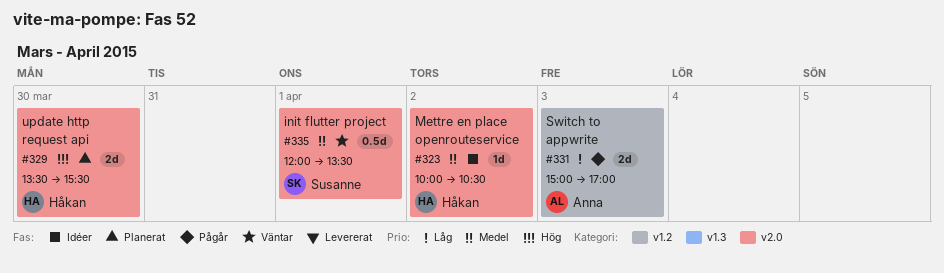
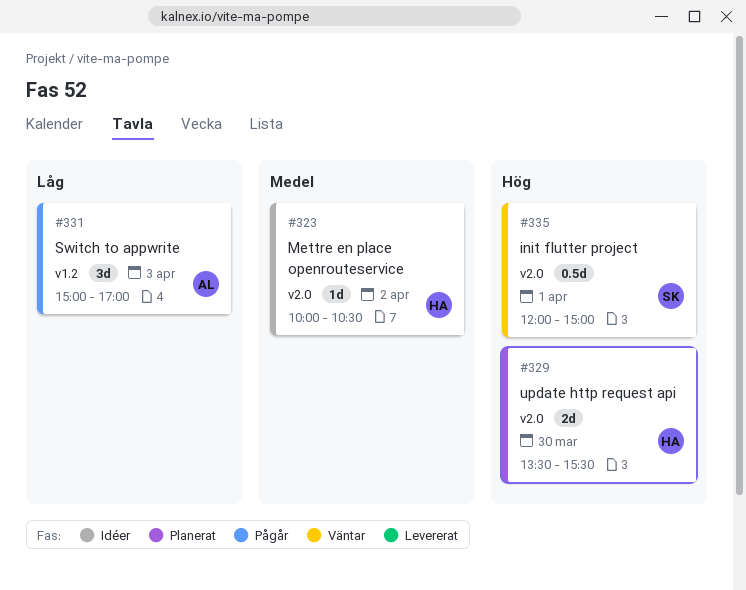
#331, estimate: 2d -> 3d
#335, priority: Medel -> Hög
#335, ends: 13:30 -> 15:00

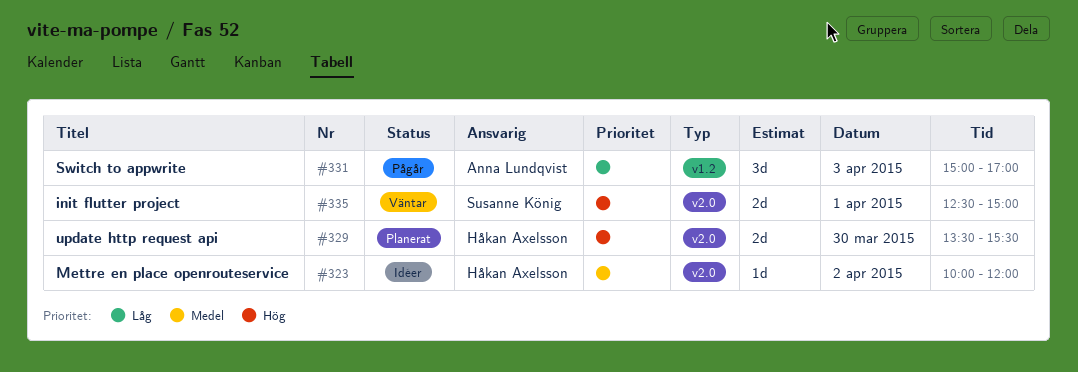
#323, ends: 10:30 -> 12:00
#335, estimate: 0.5d -> 2d
#335, begins: 12:00 -> 12:30

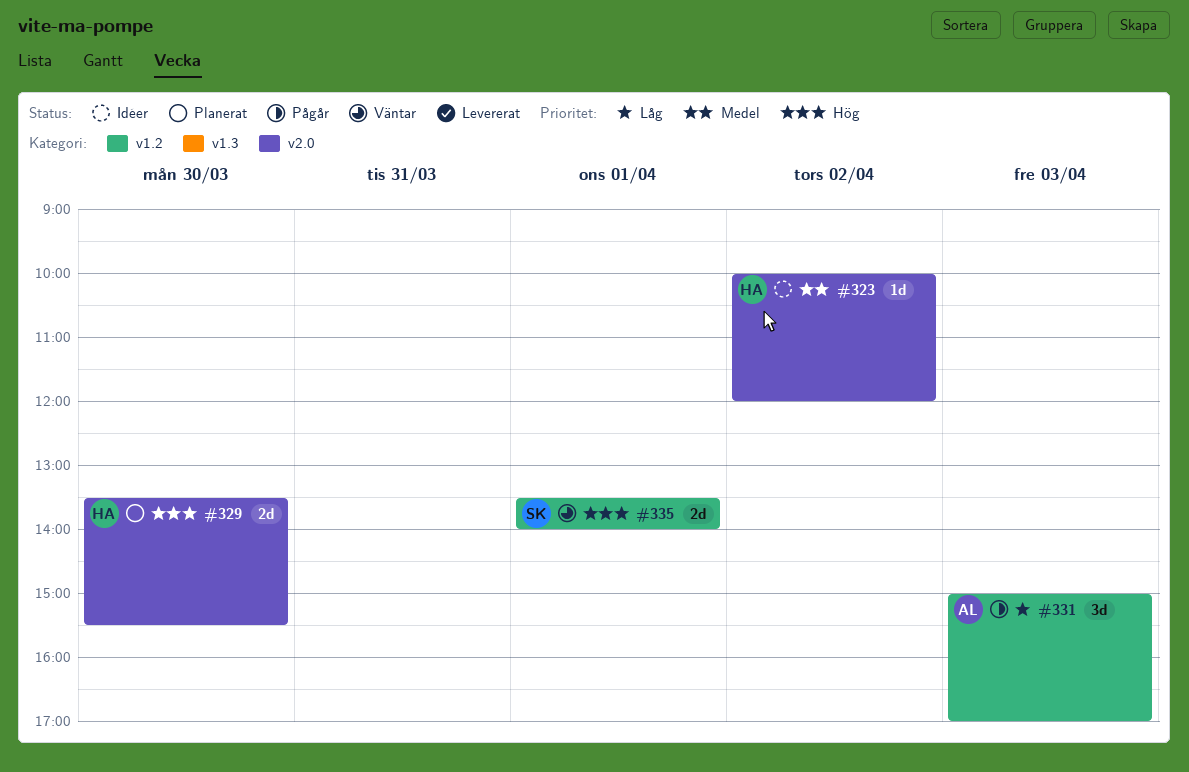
#335, label: v2.0 -> v1.2
#335, begins: 12:30 -> 13:30
#335, ends: 15:00 -> 14:00

